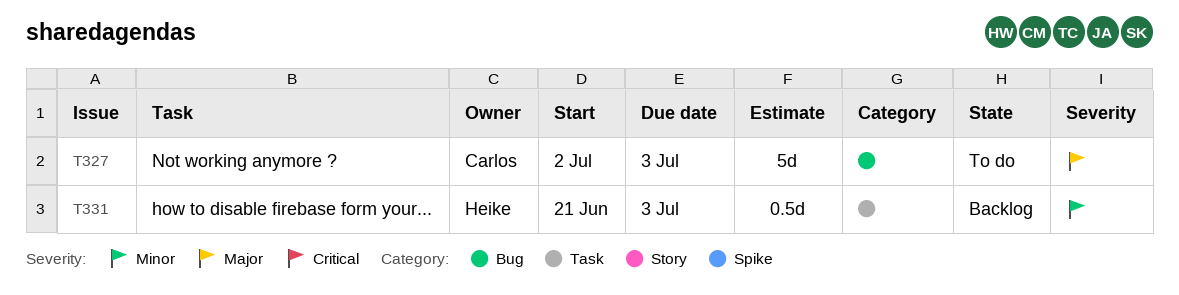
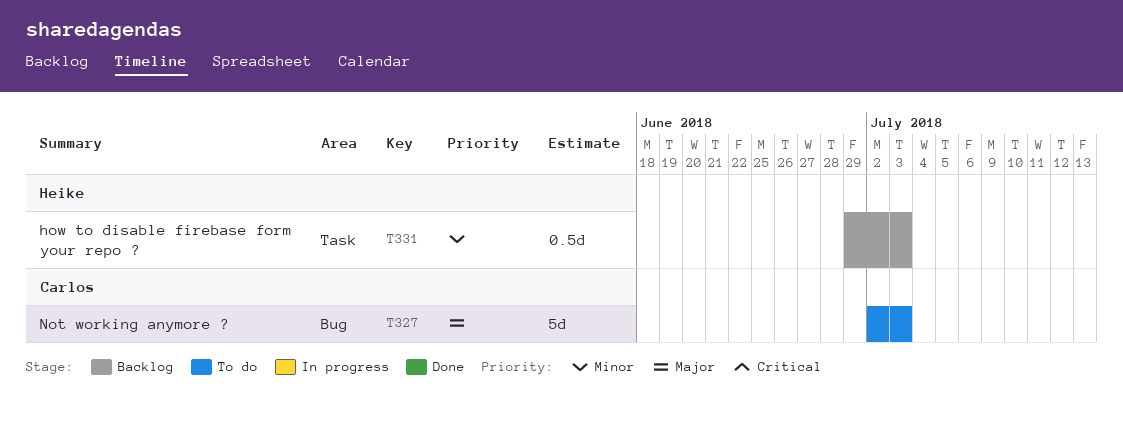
T331, start: Jun 21 -> Jun 29

